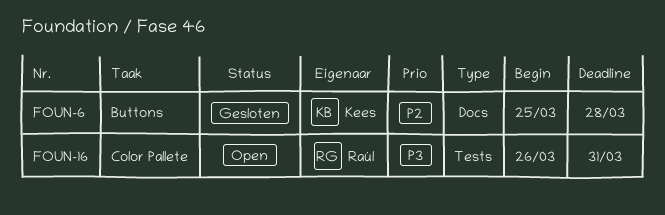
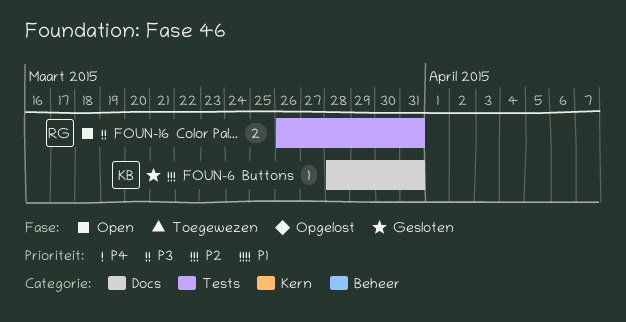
FOUN-6, start: Mar 25 -> Mar 28
FOUN-6, due: Mar 28 -> Mar 31

